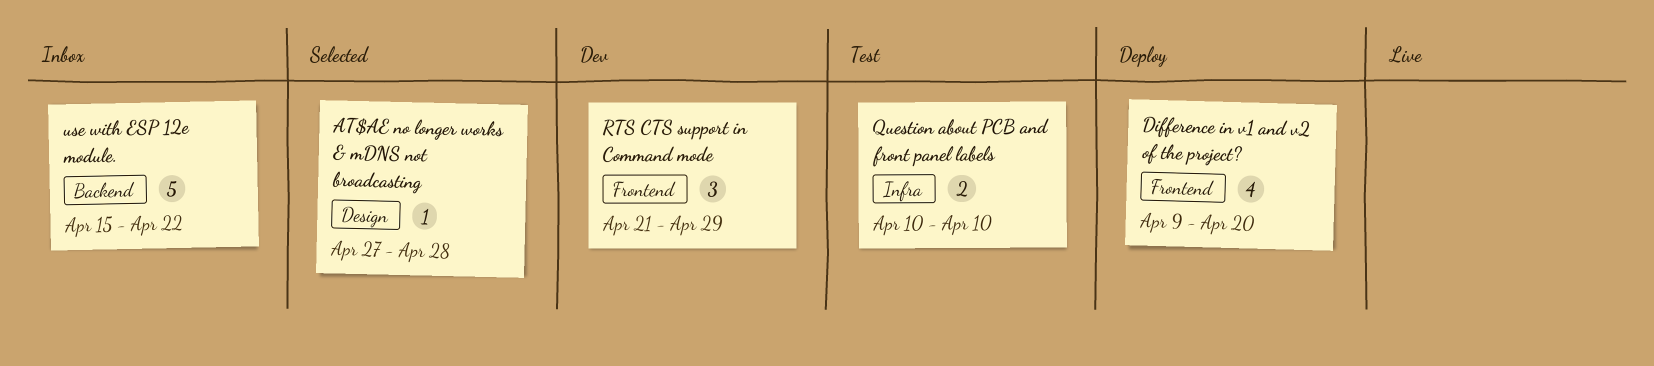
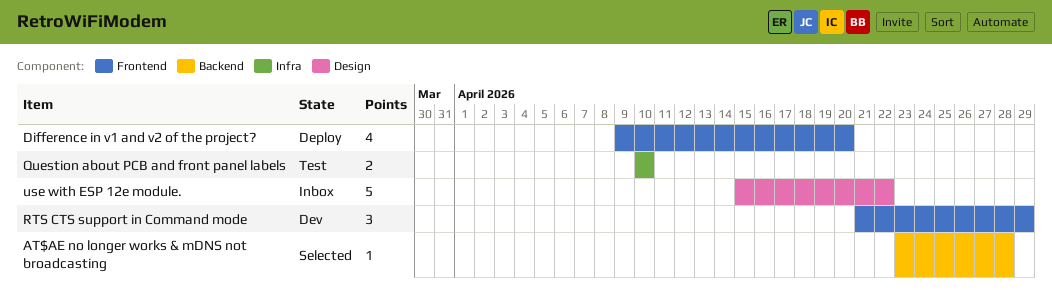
AT$AE no longer works & mDNS not broadcasting, label: Design -> Backend
AT$AE no longer works & mDNS not broadcasting, start: Apr 27 -> Apr 23
use with ESP 12e module., label: Backend -> Design

